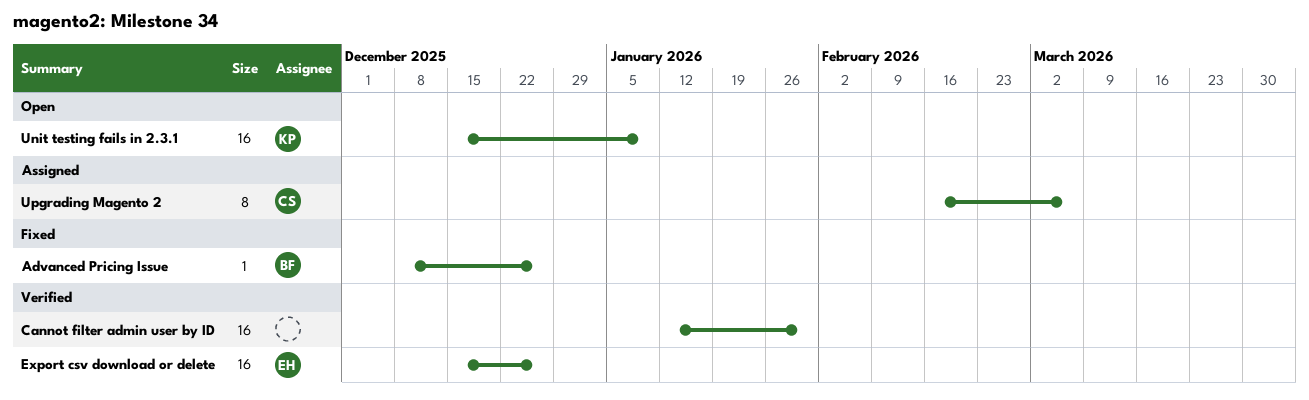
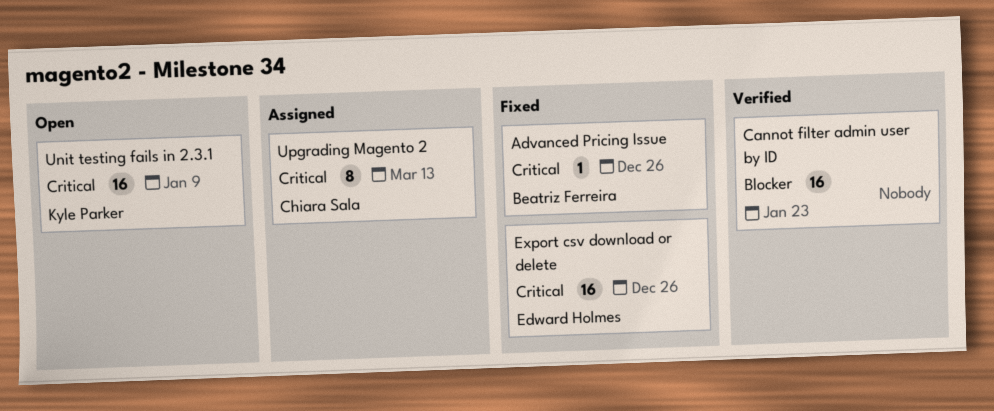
Cannot filter admin user by ID, due: Jan 30 -> Jan 23
Export csv download or delete, status: Verified -> Fixed
Upgrading Magento 2, due: Mar 6 -> Mar 13

